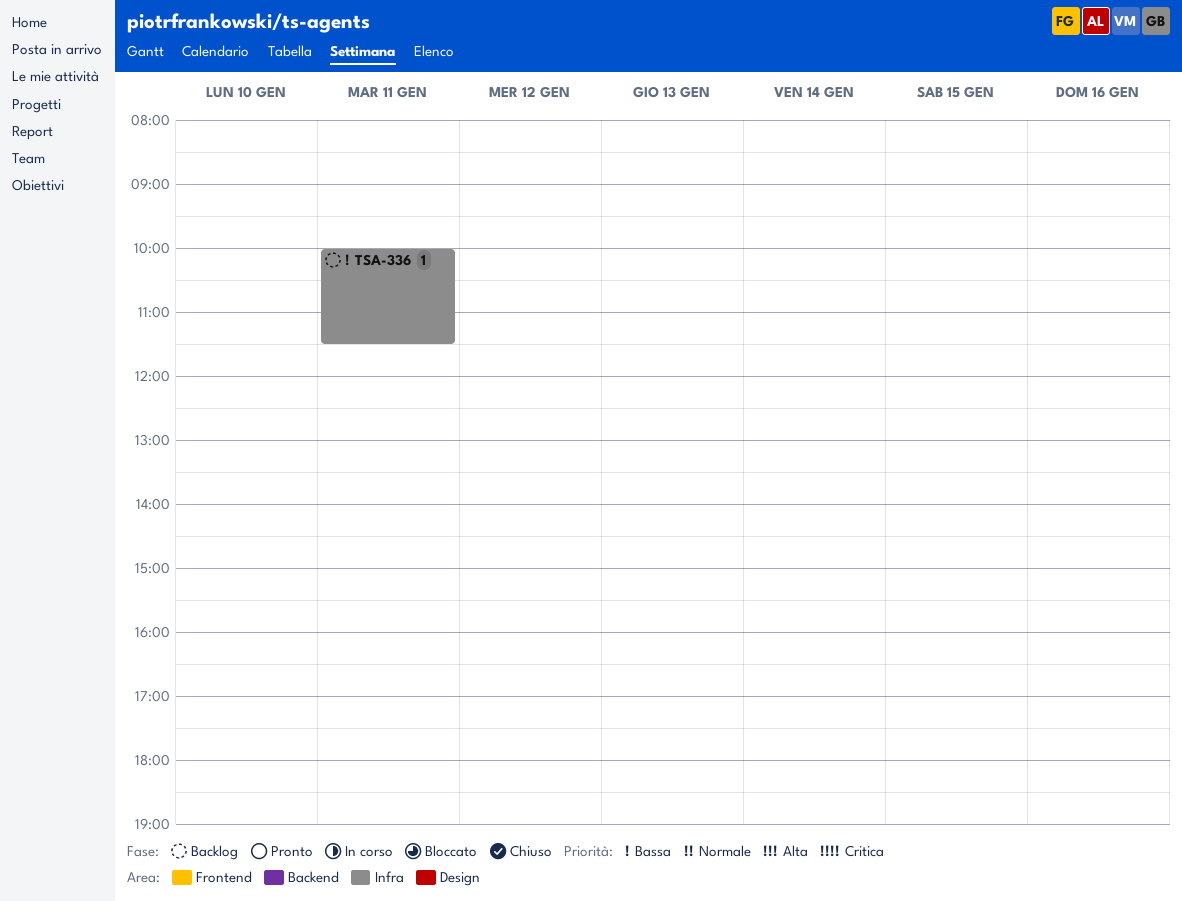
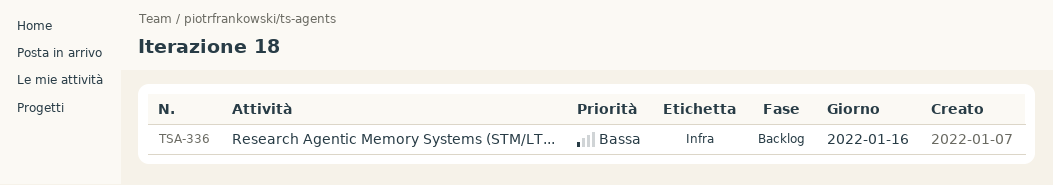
TSA-336, day: Jan 11 -> Jan 16

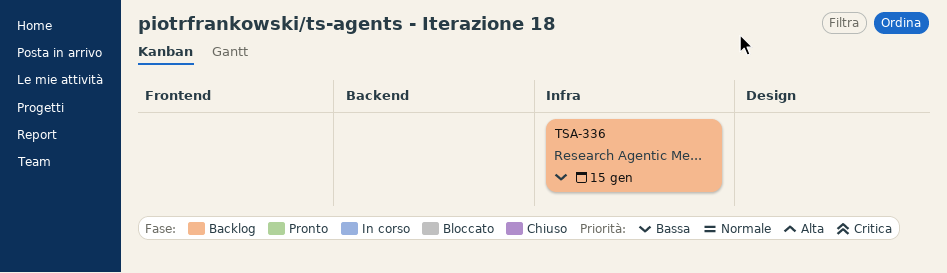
TSA-336, day: Jan 16 -> Jan 15

